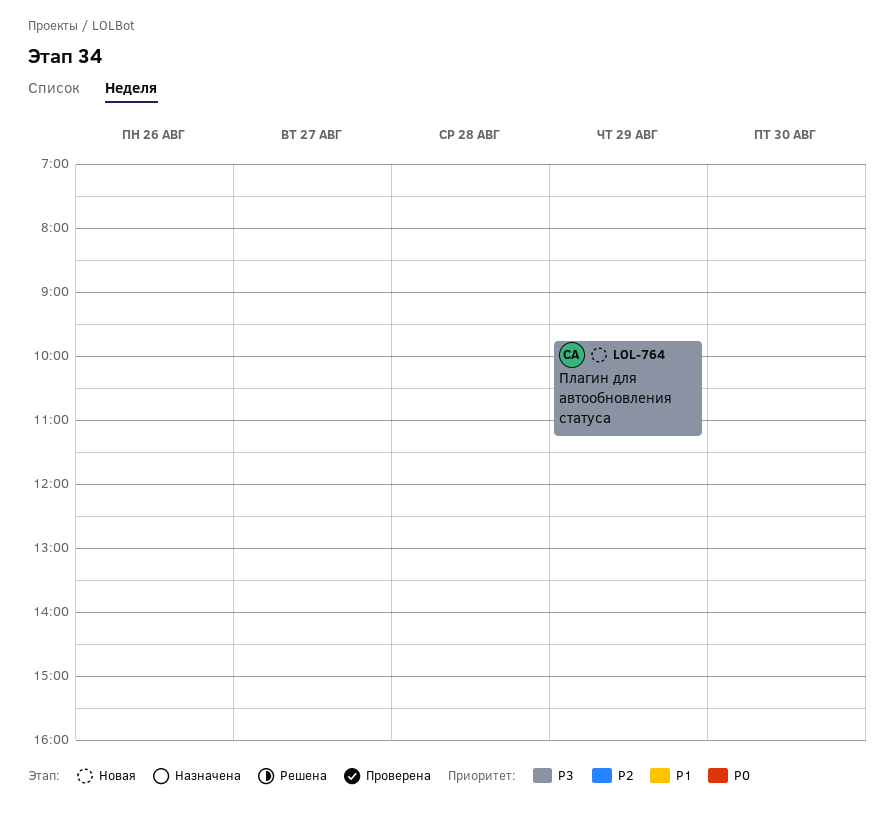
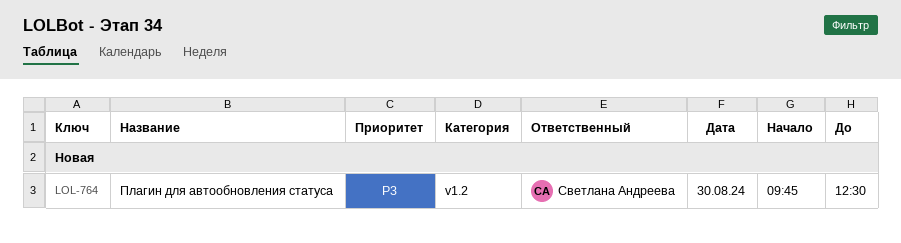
LOL-764, day: Aug 29 -> Aug 30
LOL-764, ends: 11:15 -> 12:30

